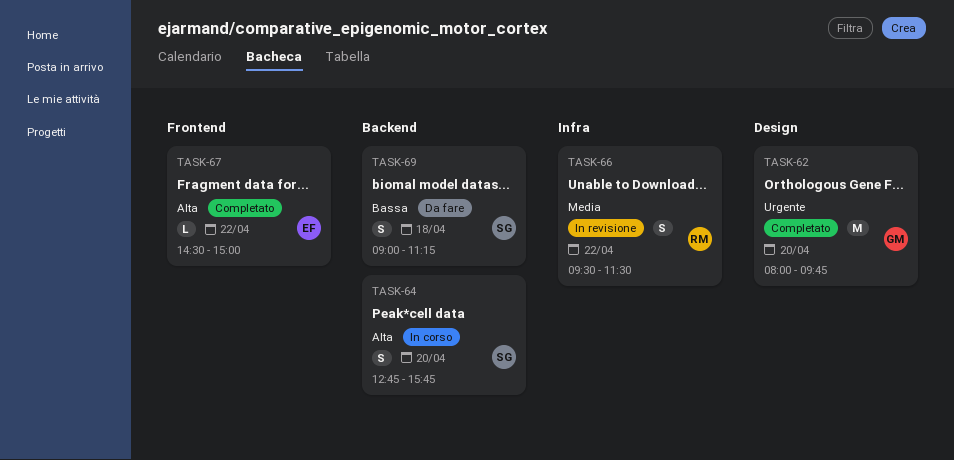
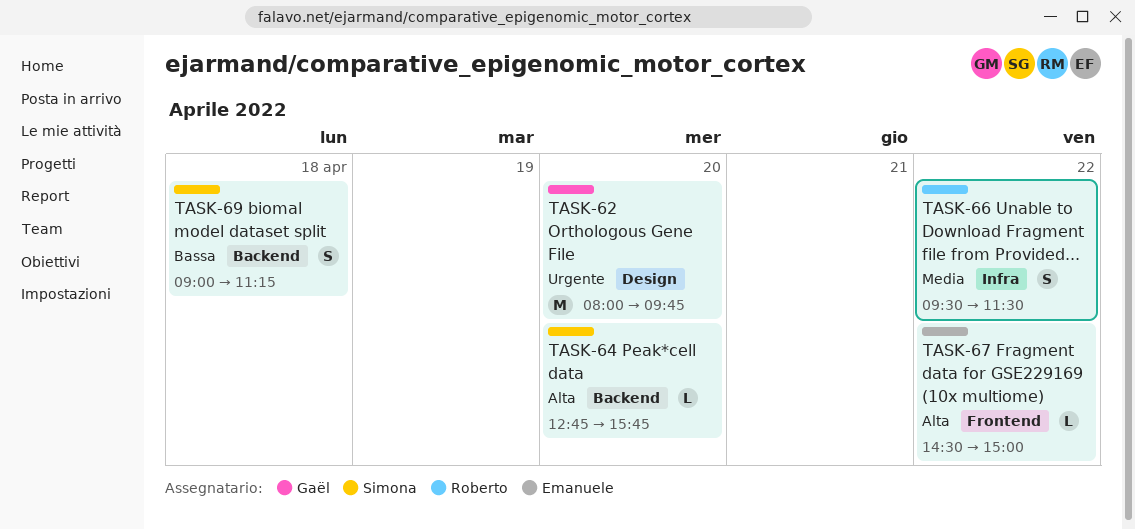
TASK-64, estimate: S -> L

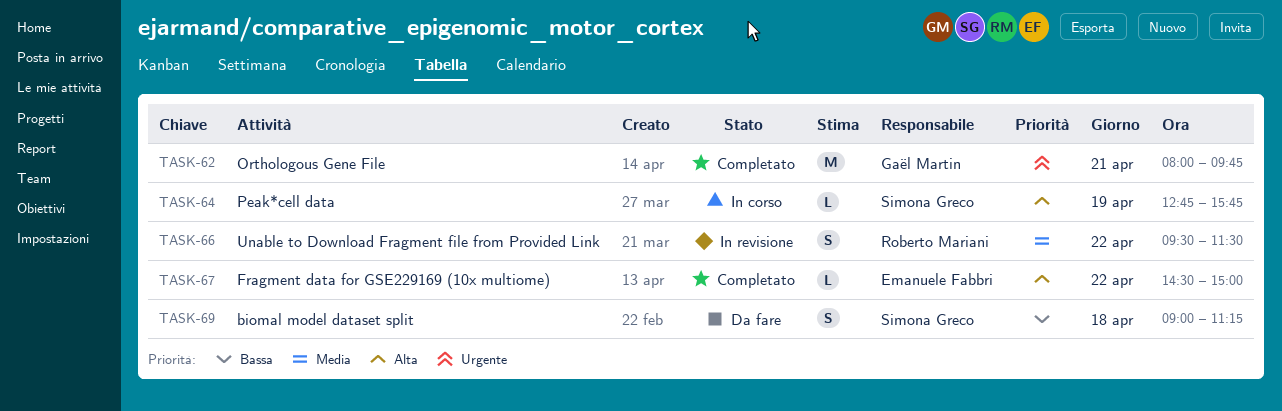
TASK-62, day: Apr 20 -> Apr 21
TASK-64, day: Apr 20 -> Apr 19

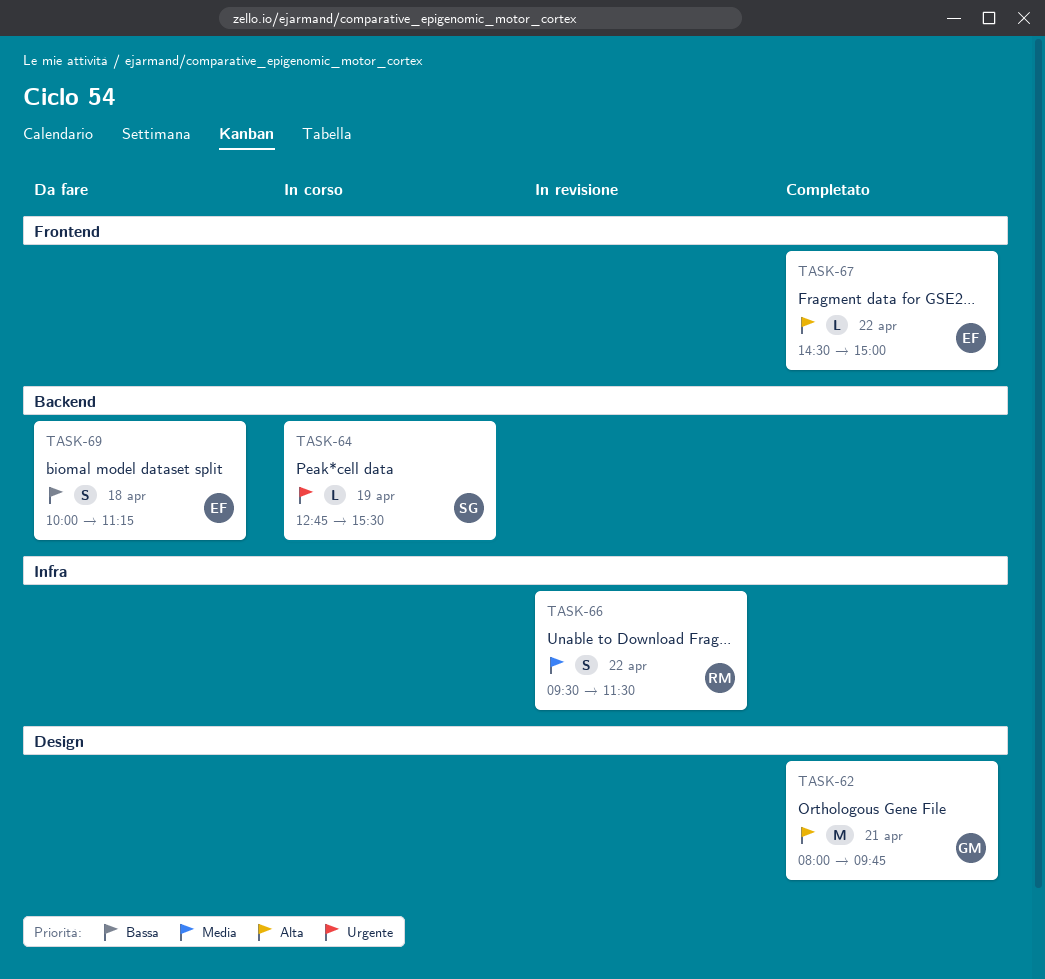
TASK-62, priority: Urgente -> Alta
TASK-64, priority: Alta -> Urgente
TASK-64, ends: 15:45 -> 15:30
TASK-69, owner: Simona Greco -> Emanuele Fabbri
TASK-69, begins: 09:00 -> 10:00

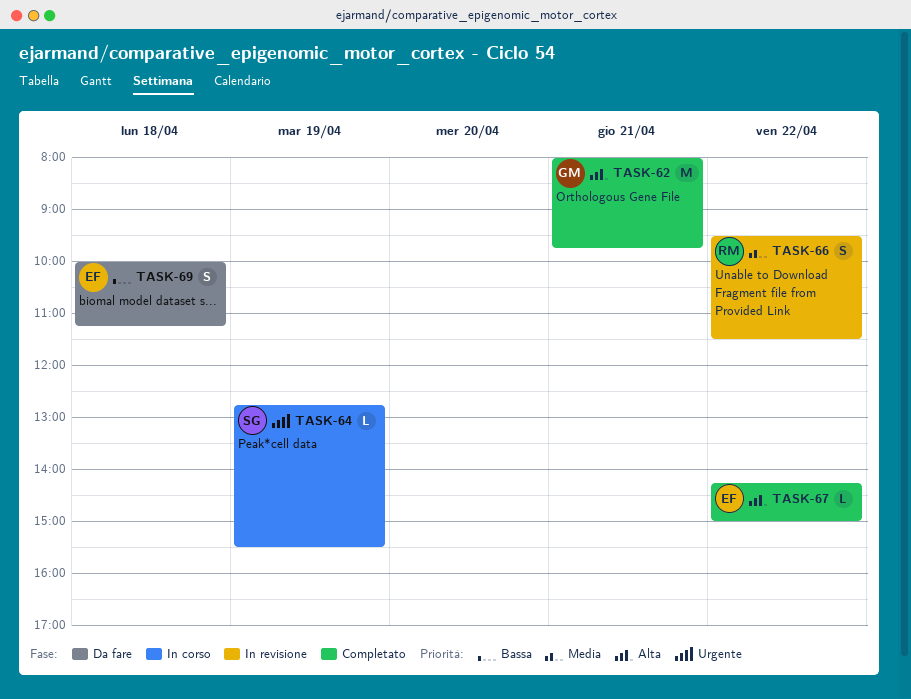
TASK-67, begins: 14:30 -> 14:15

